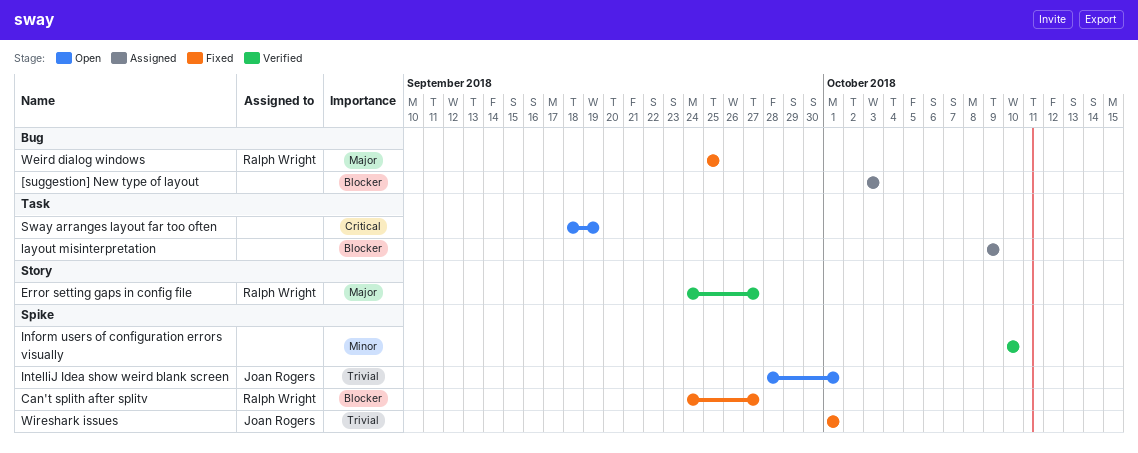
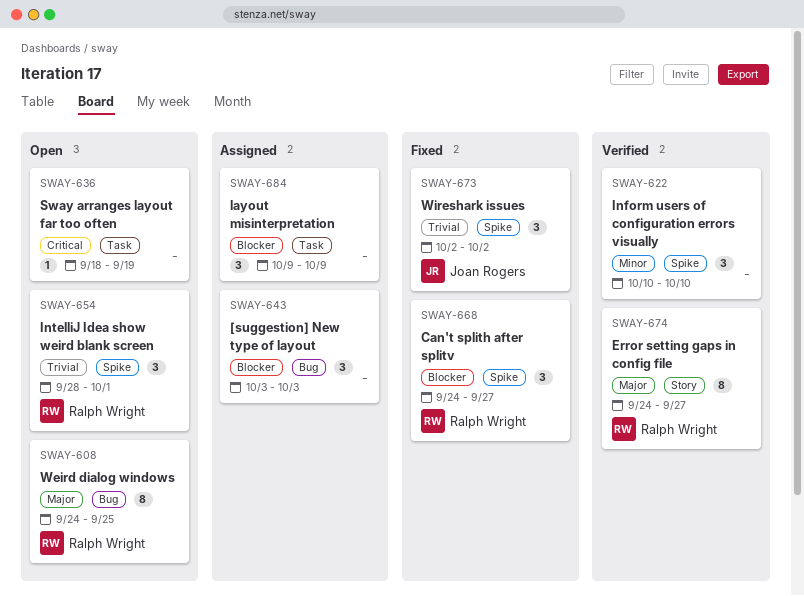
IntelliJ Idea show weird blank screen, owner: Joan Rogers -> Ralph Wright
Weird dialog windows, status: Fixed -> Open
Weird dialog windows, start: Sep 25 -> Sep 24
Wireshark issues, start: Oct 1 -> Oct 2
Wireshark issues, due: Oct 1 -> Oct 2

